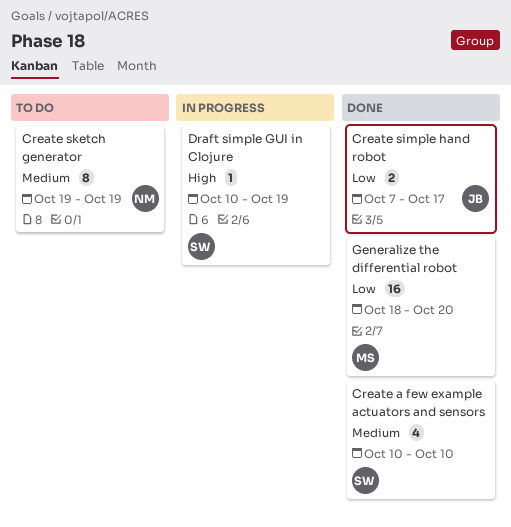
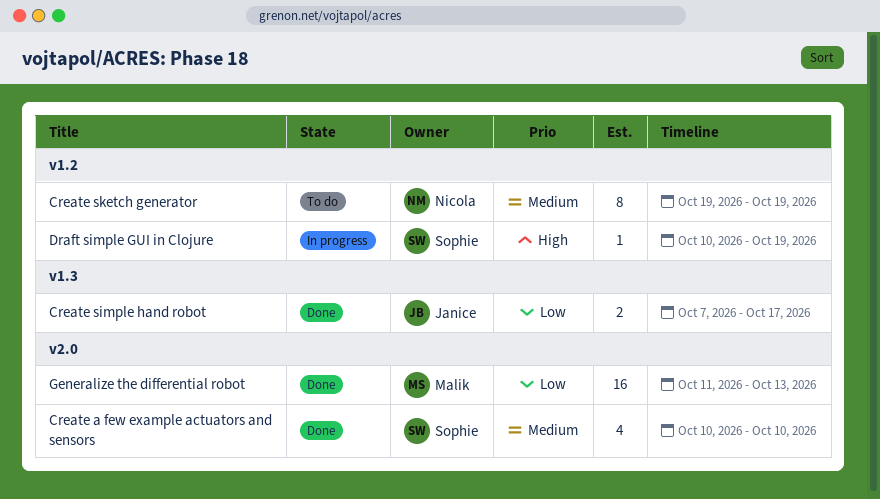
Generalize the differential robot, start: Oct 18 -> Oct 11
Generalize the differential robot, due: Oct 20 -> Oct 13

